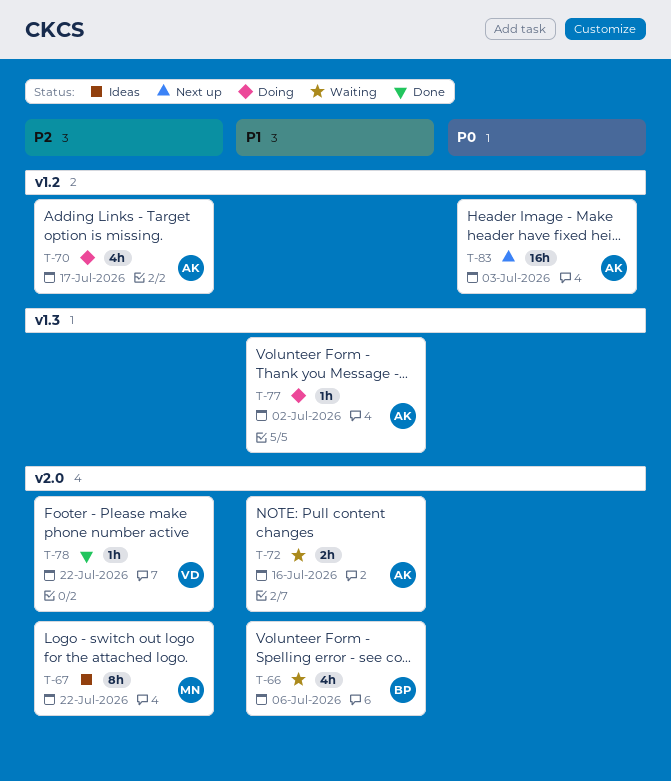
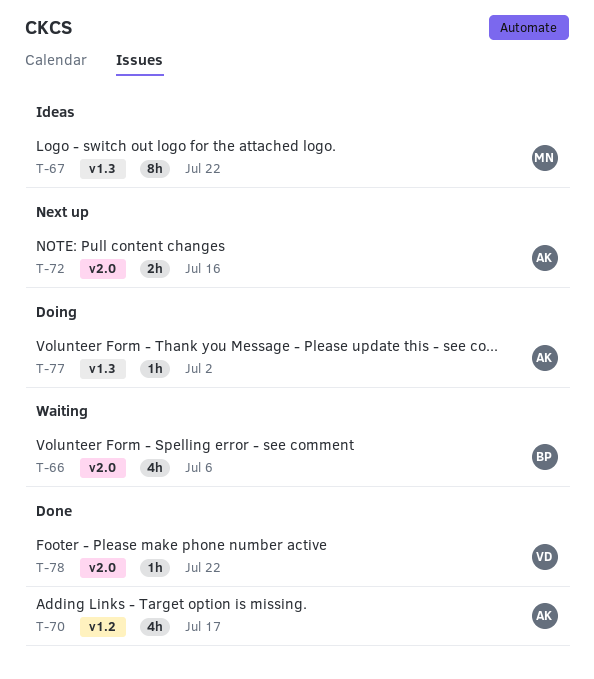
T-67, label: v2.0 -> v1.3
T-70, status: Doing -> Done
T-72, status: Waiting -> Next up
T-83: present -> none

